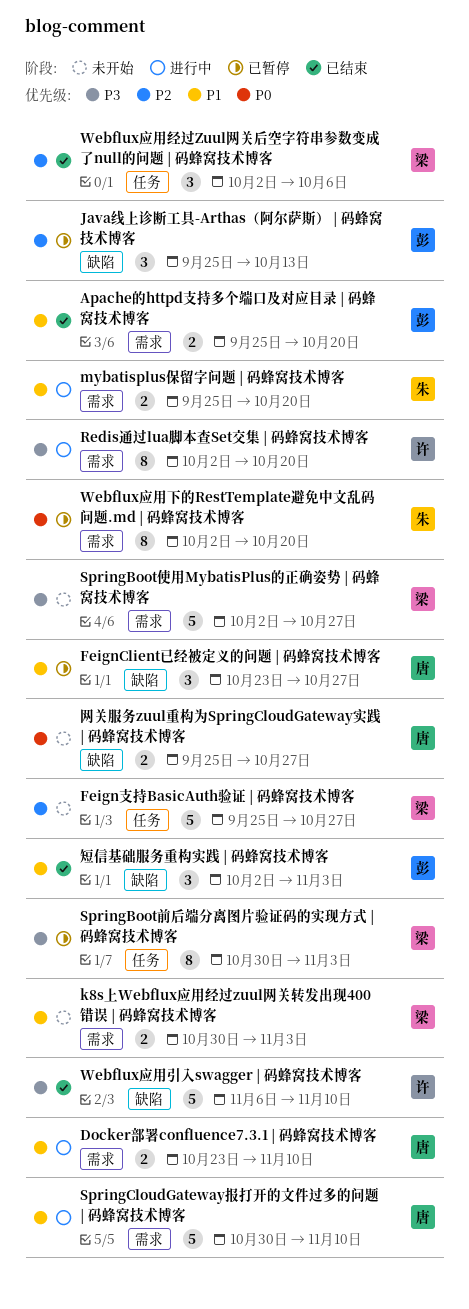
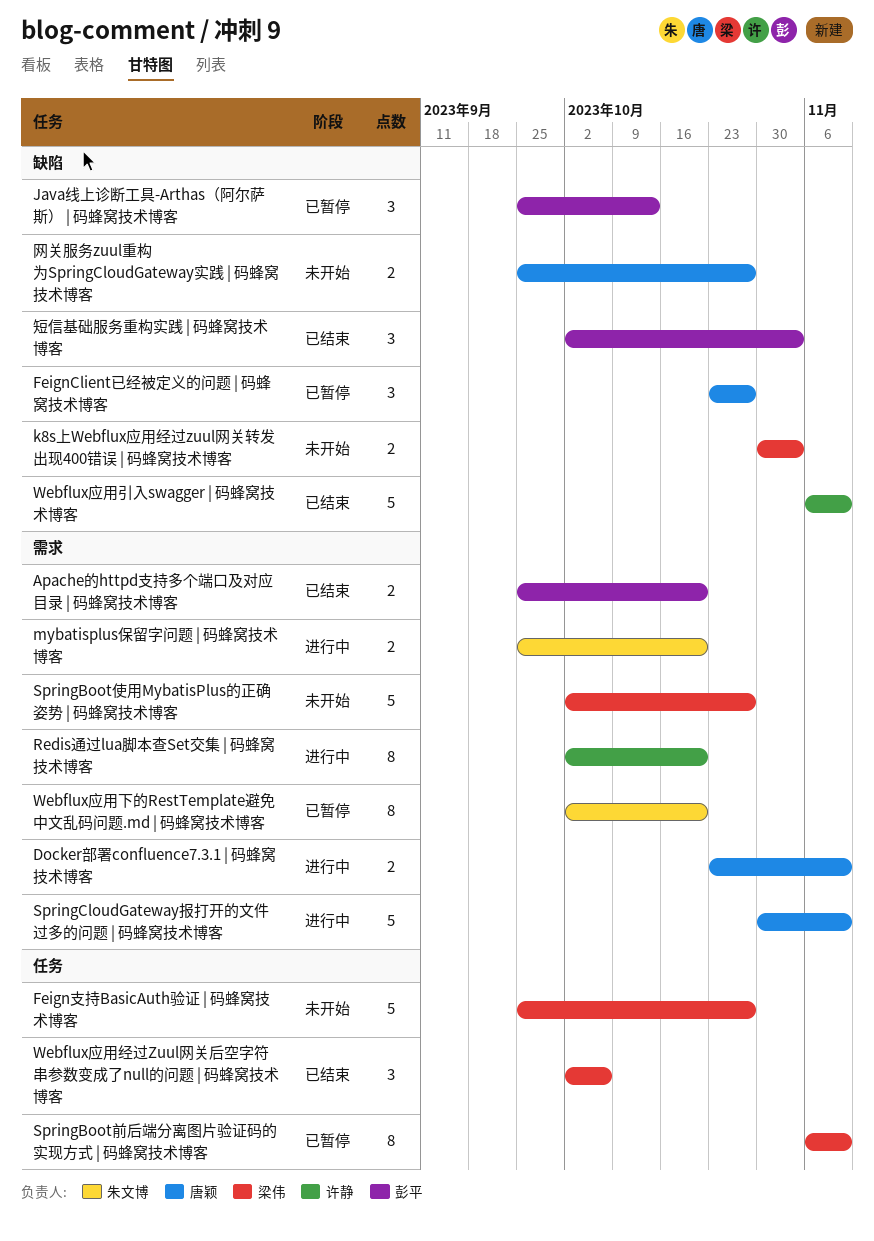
k8s上Webflux应用经过zuul网关转发出现400错误 | 码蜂窝技术博客, label: 需求 -> 缺陷
SpringBoot前后端分离图片验证码的实现方式 | 码蜂窝技术博客, start: Oct 30 -> Nov 6
SpringBoot前后端分离图片验证码的实现方式 | 码蜂窝技术博客, due: Nov 3 -> Nov 10

